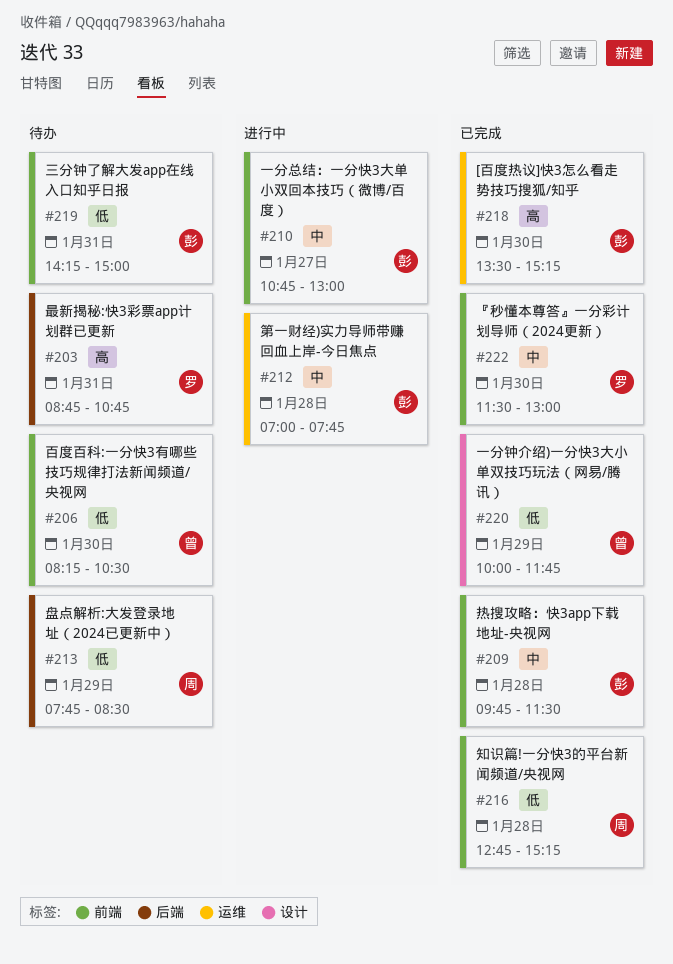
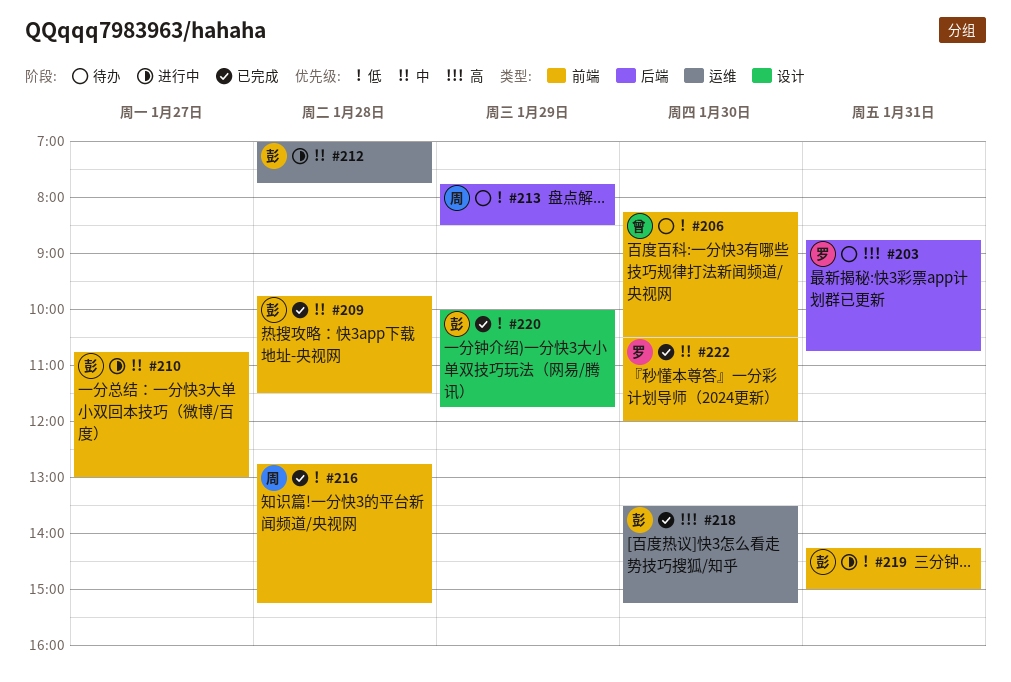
#219, status: 待办 -> 进行中
#220, owner: 曾 -> 彭
#222, begins: 11:30 -> 10:30
#222, ends: 13:00 -> 12:00

